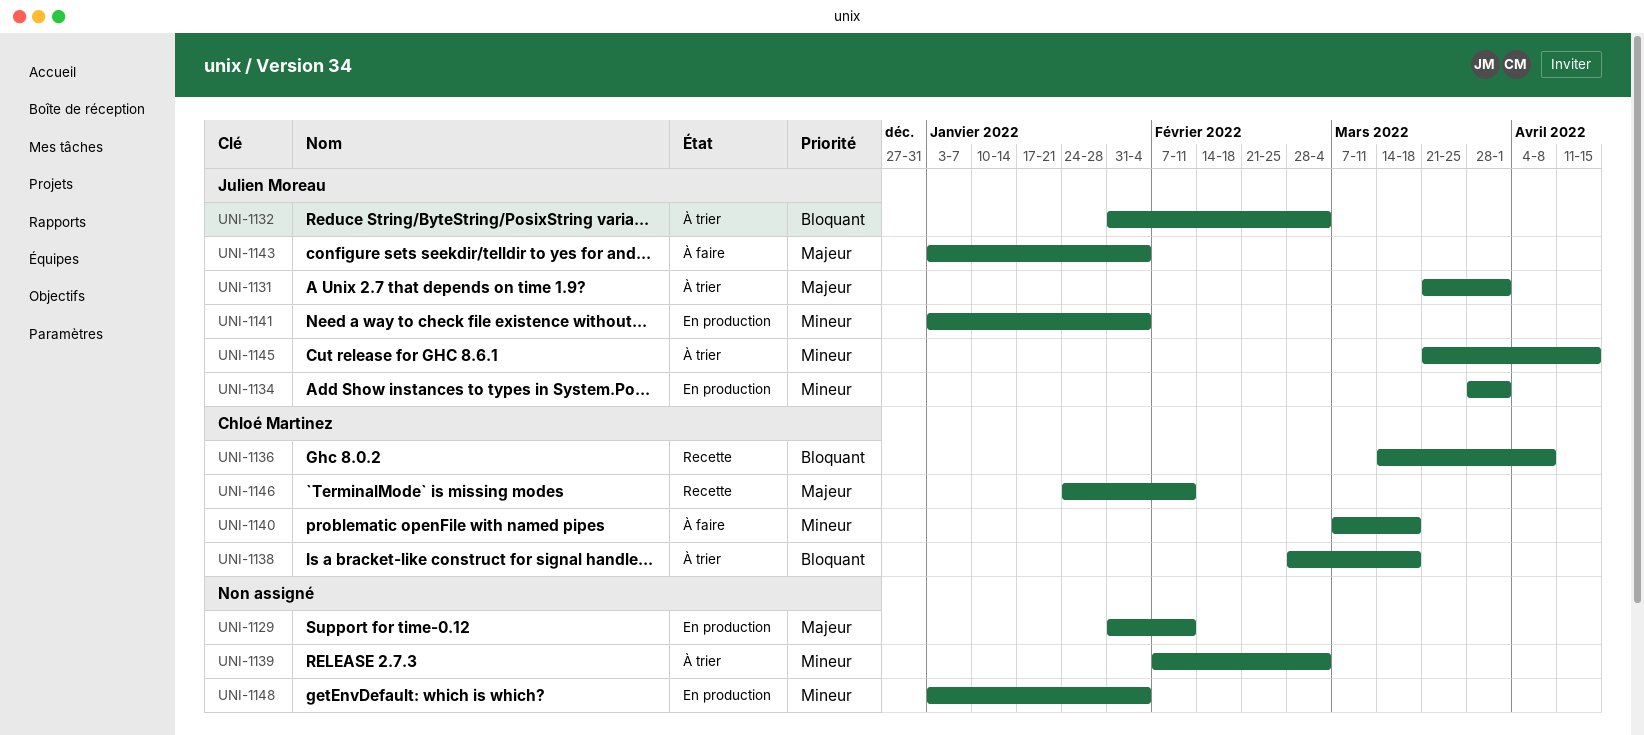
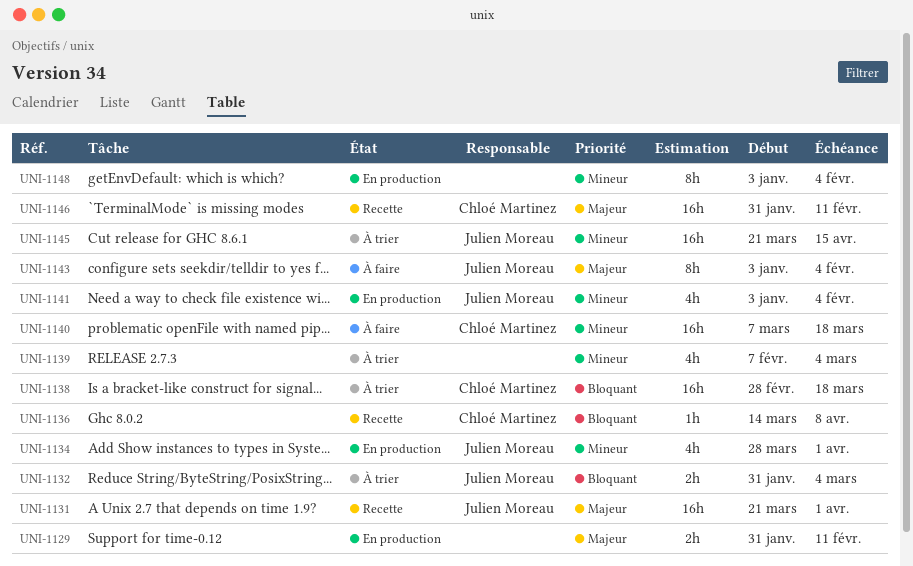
UNI-1131, status: À trier -> Recette
UNI-1146, start: Jan 24 -> Jan 31

